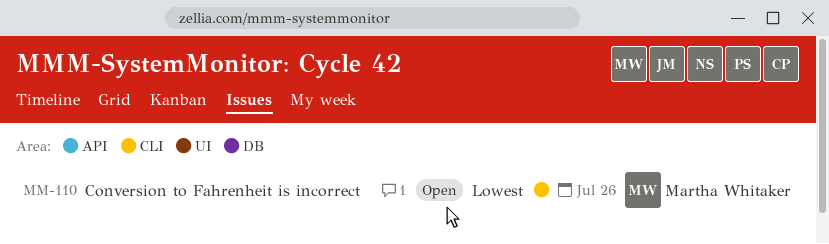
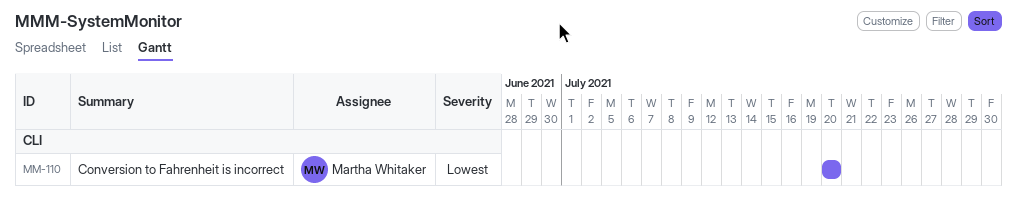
MM-110, due: Jul 26 -> Jul 20

